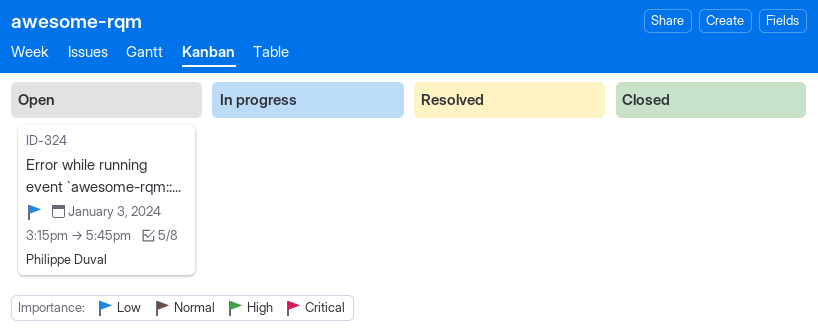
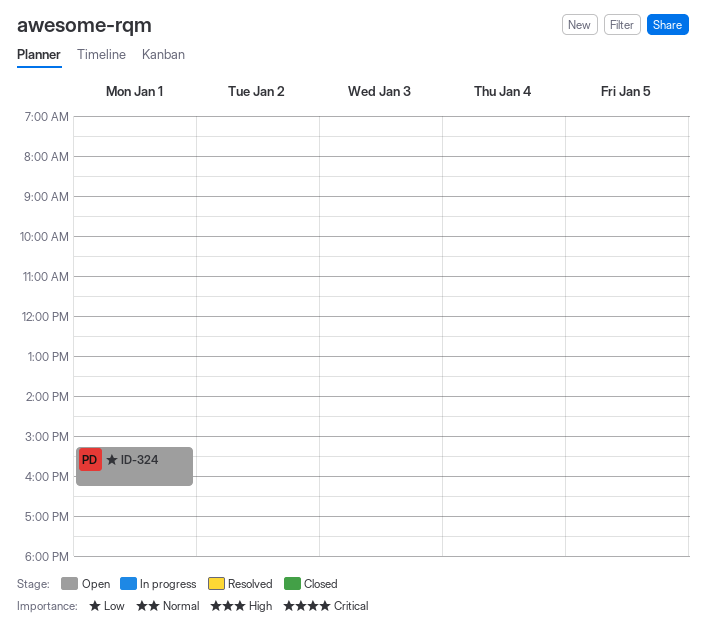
ID-324, day: Jan 3 -> Jan 1
ID-324, ends: 17:45 -> 16:15

